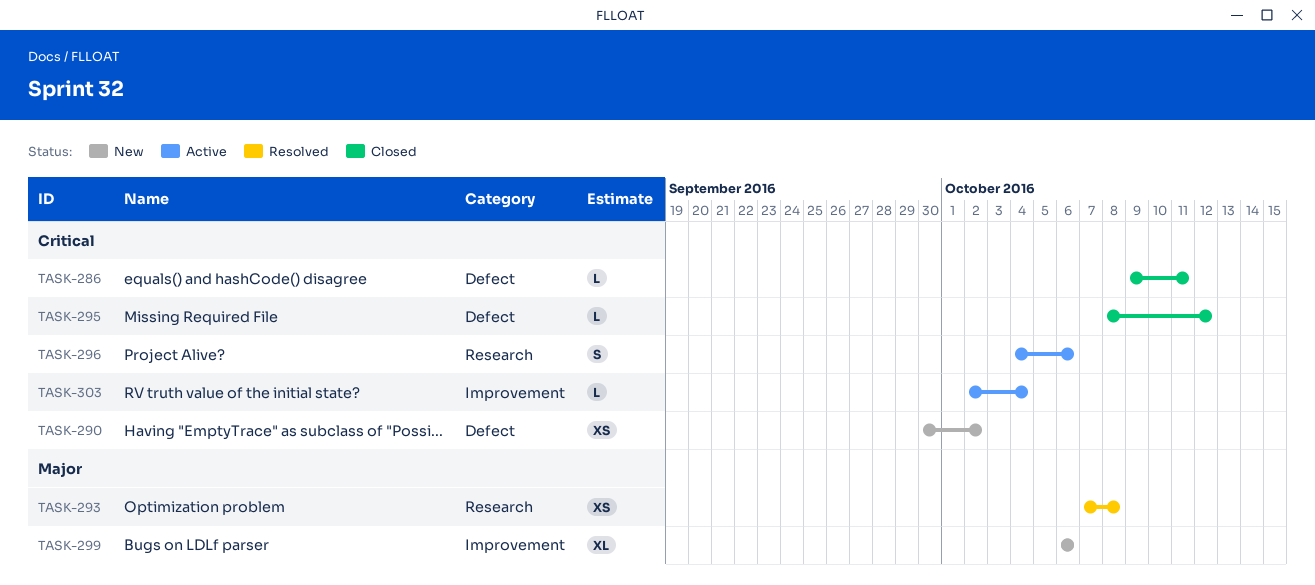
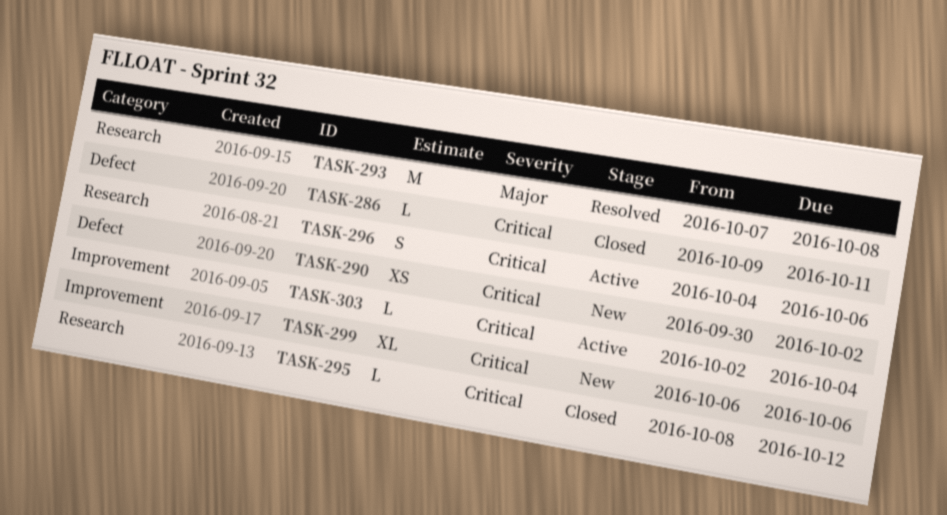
TASK-293, estimate: XS -> M
TASK-295, label: Defect -> Research
TASK-299, priority: Major -> Critical

